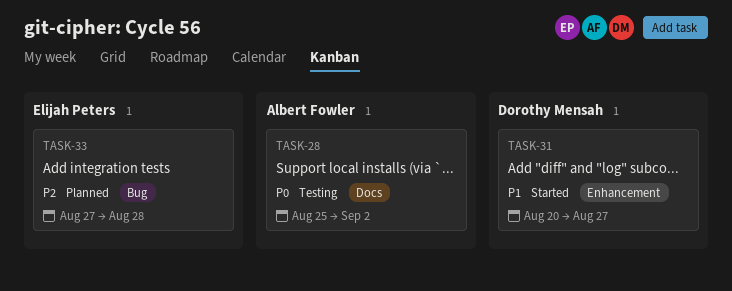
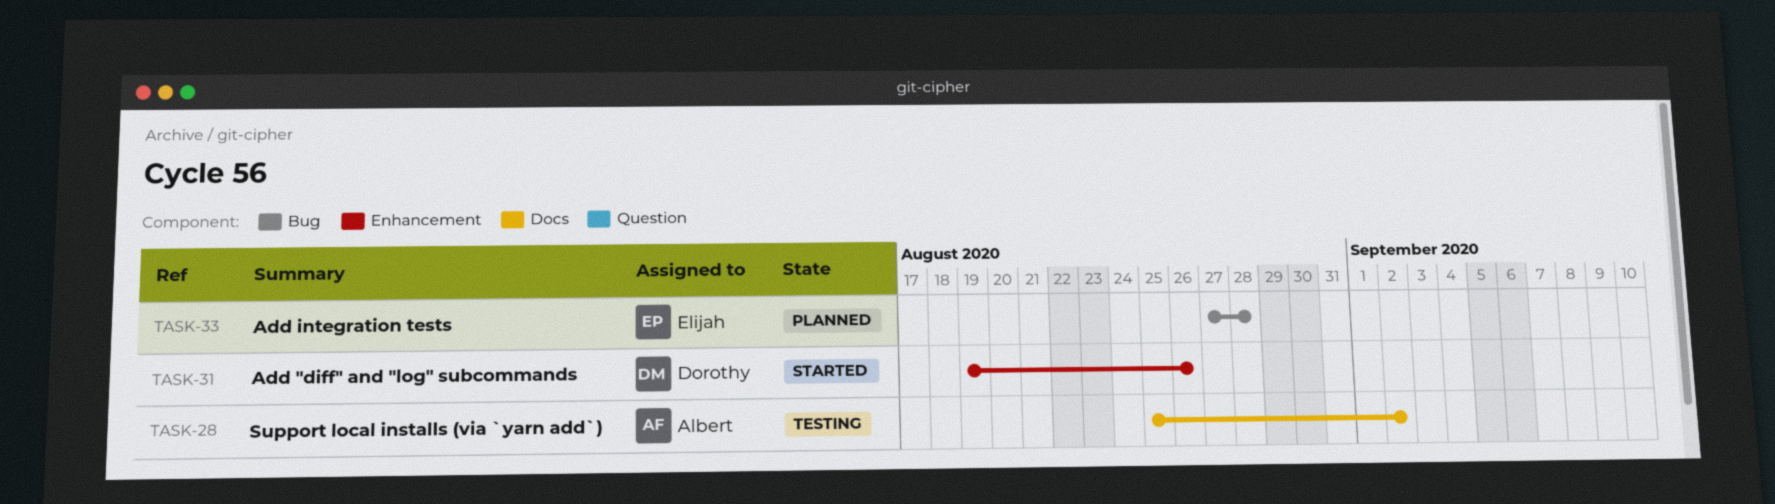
TASK-31, start: Aug 20 -> Aug 19
TASK-31, due: Aug 27 -> Aug 26

